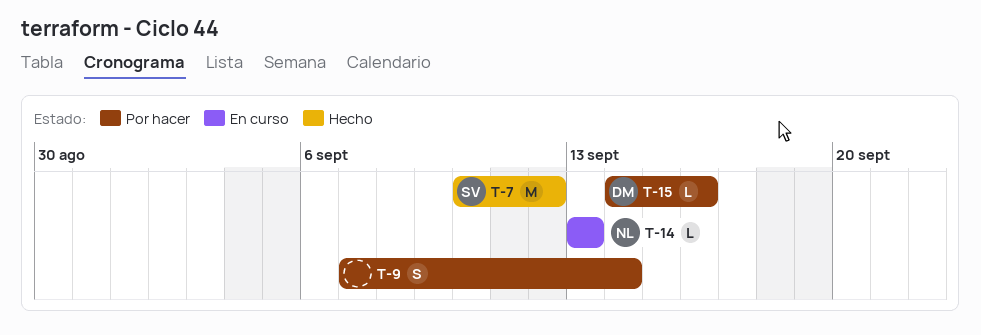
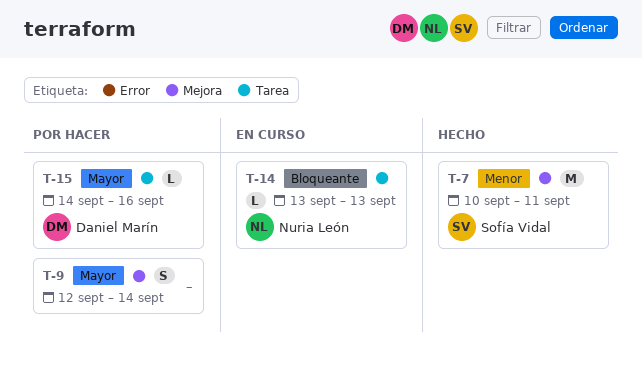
T-7, due: Sep 12 -> Sep 11
T-9, start: Sep 7 -> Sep 12

